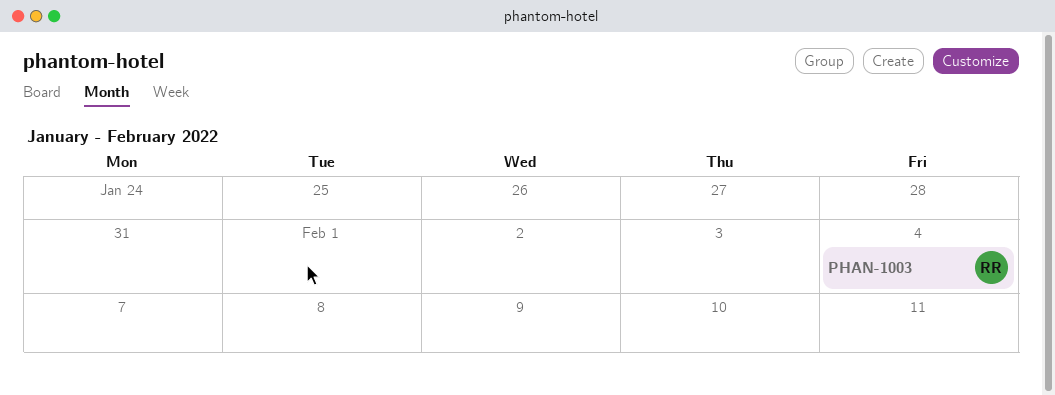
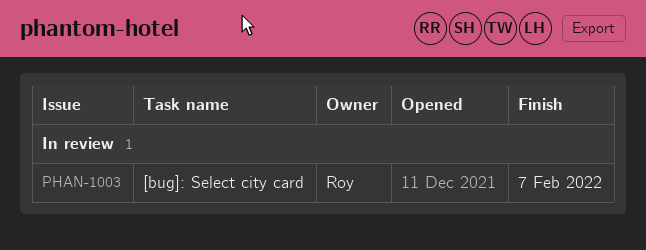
PHAN-1003, due: Feb 4 -> Feb 7

